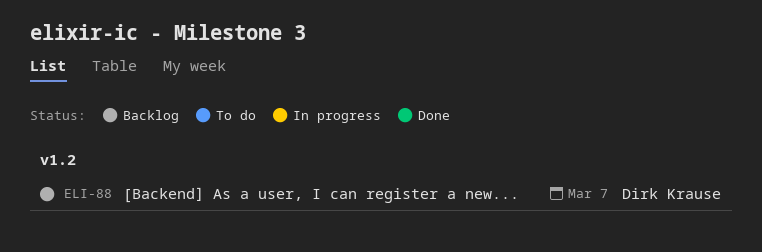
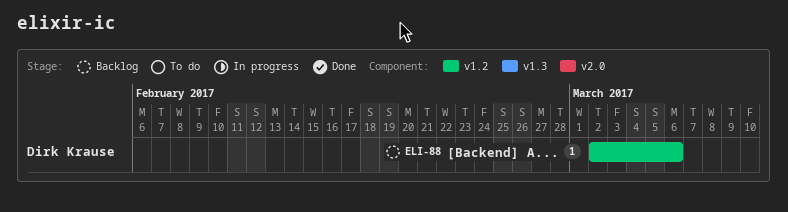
ELI-88, due: Mar 7 -> Mar 6

